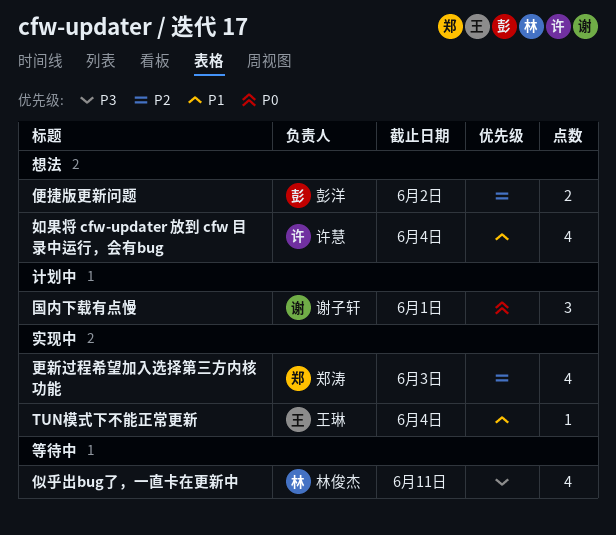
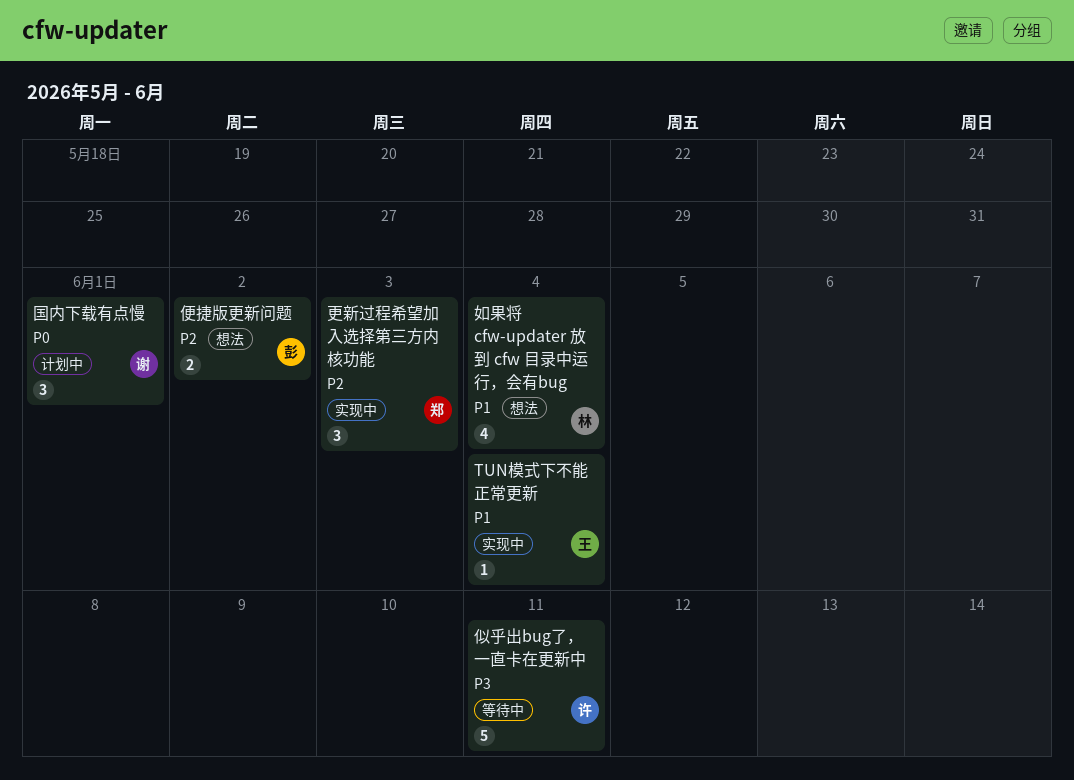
似乎出bug了，一直卡在更新中, owner: 林俊杰 -> 许慧
似乎出bug了，一直卡在更新中, estimate: 4 -> 5
如果将 cfw-updater 放到 cfw 目录中运行，会有bug, owner: 许慧 -> 林俊杰
更新过程希望加入选择第三方内核功能, estimate: 4 -> 3

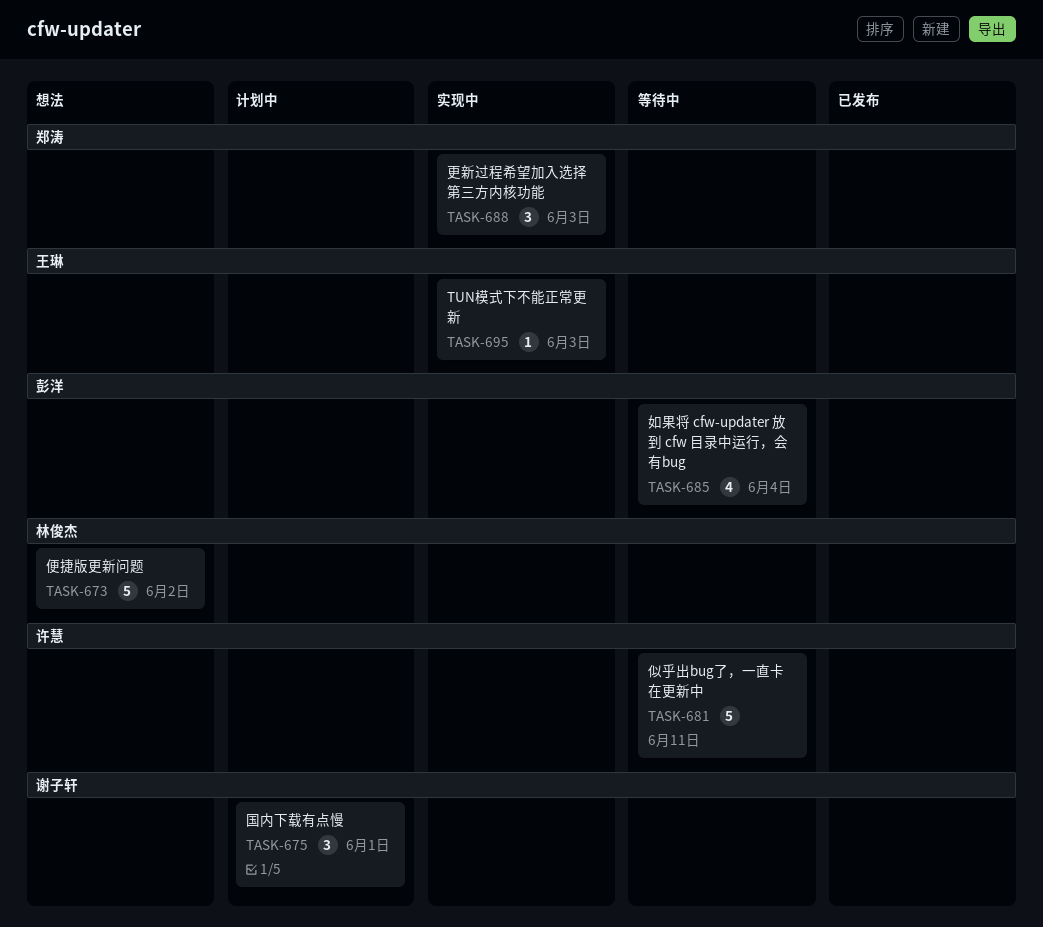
TUN模式下不能正常更新, due: Jun 4 -> Jun 3
便捷版更新问题, owner: 彭洋 -> 林俊杰
便捷版更新问题, estimate: 2 -> 5
如果将 cfw-updater 放到 cfw 目录中运行，会有bug, status: 想法 -> 等待中
如果将 cfw-updater 放到 cfw 目录中运行，会有bug, owner: 林俊杰 -> 彭洋

